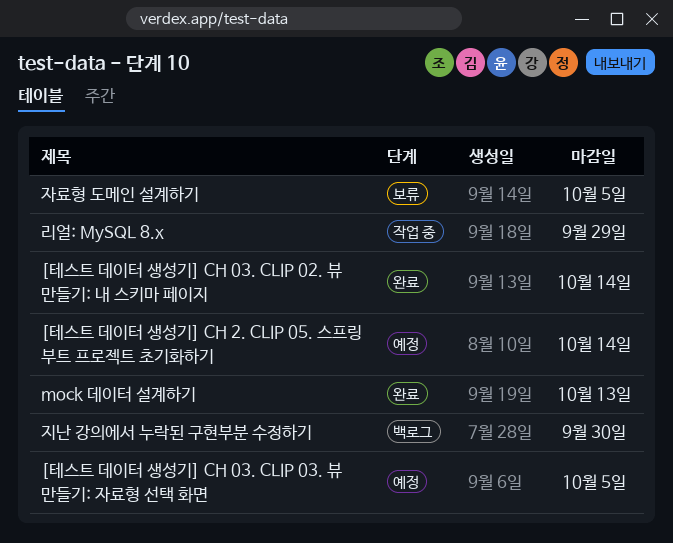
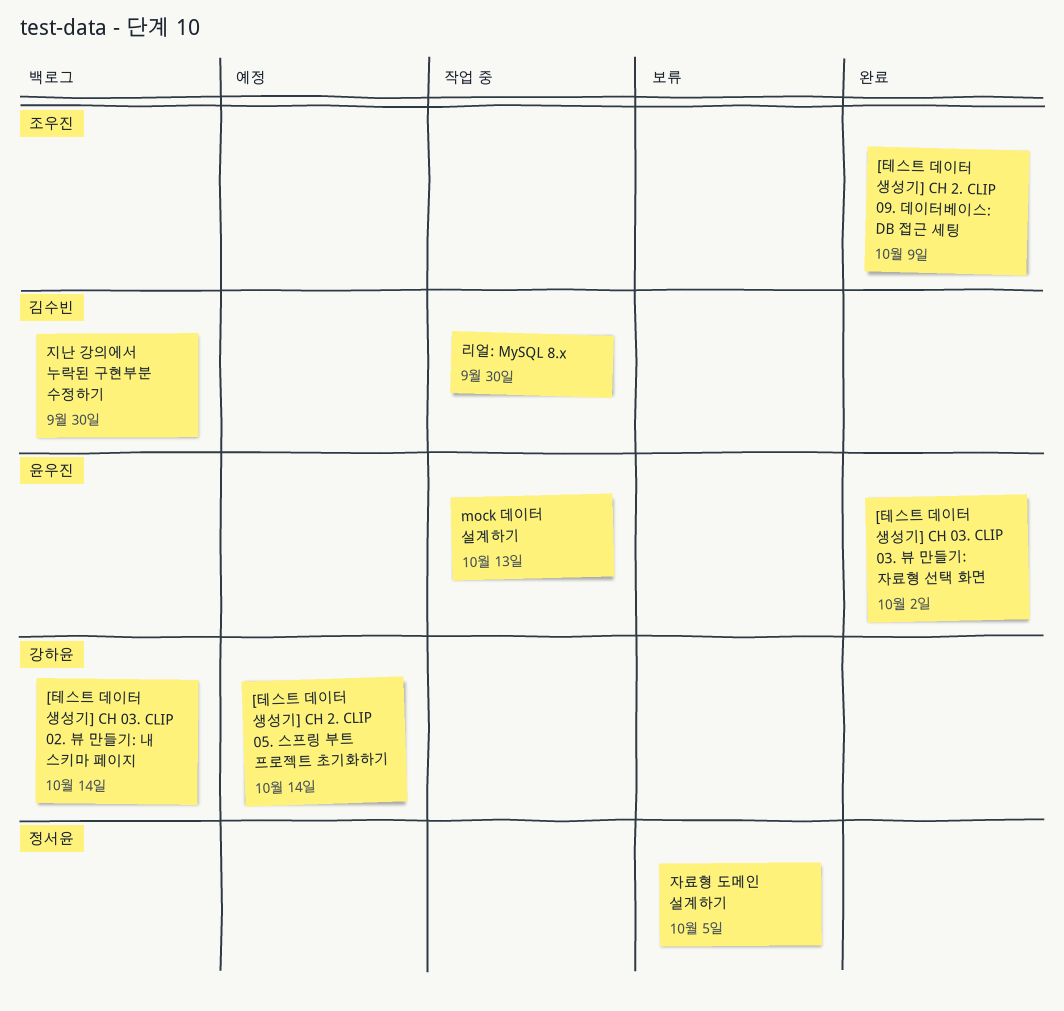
[테스트 데이터 생성기] CH 03. CLIP 02. 뷰 만들기: 내 스키마 페이지, status: 완료 -> 백로그
[테스트 데이터 생성기] CH 03. CLIP 03. 뷰 만들기: 자료형 선택 화면, status: 예정 -> 완료
[테스트 데이터 생성기] CH 03. CLIP 03. 뷰 만들기: 자료형 선택 화면, due: Oct 5 -> Oct 2
[테스트 데이터 생성기] CH 2. CLIP 09. 데이터베이스: DB 접근 세팅: none -> present
mock 데이터 설계하기, status: 완료 -> 작업 중
리얼: MySQL 8.x, due: Sep 29 -> Sep 30

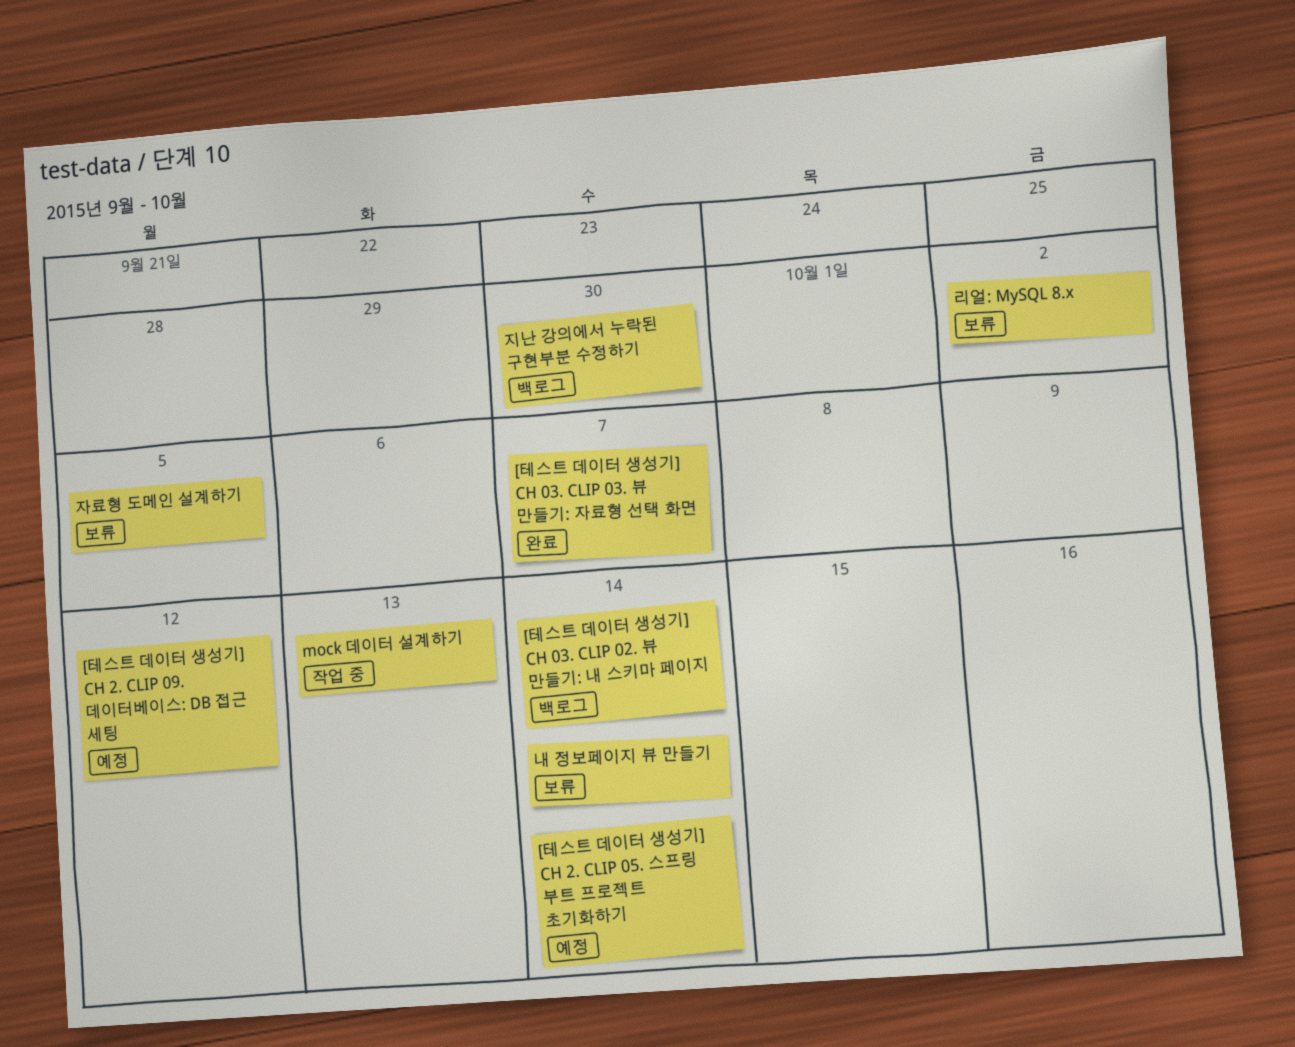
[테스트 데이터 생성기] CH 03. CLIP 03. 뷰 만들기: 자료형 선택 화면, due: Oct 2 -> Oct 7
[테스트 데이터 생성기] CH 2. CLIP 09. 데이터베이스: DB 접근 세팅, status: 완료 -> 예정
[테스트 데이터 생성기] CH 2. CLIP 09. 데이터베이스: DB 접근 세팅, due: Oct 9 -> Oct 12
내 정보페이지 뷰 만들기: none -> present
리얼: MySQL 8.x, status: 작업 중 -> 보류
리얼: MySQL 8.x, due: Sep 30 -> Oct 2

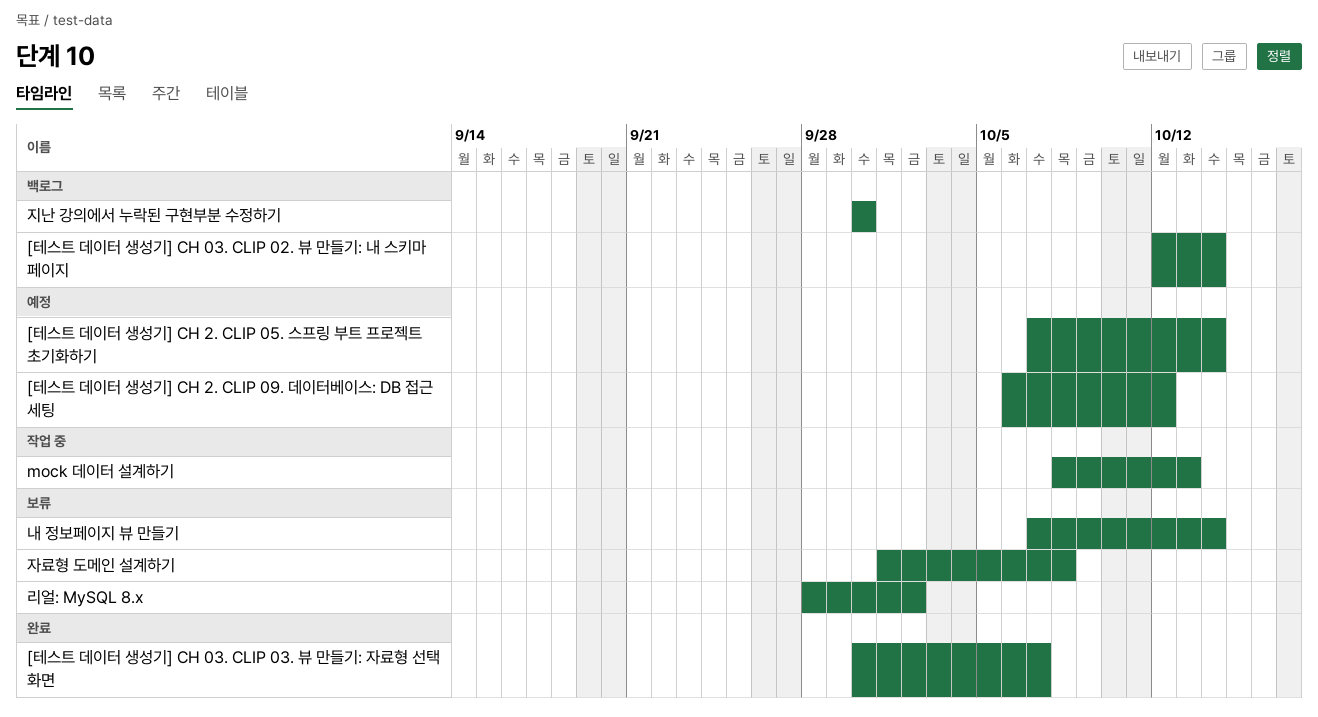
자료형 도메인 설계하기, due: Oct 5 -> Oct 8

